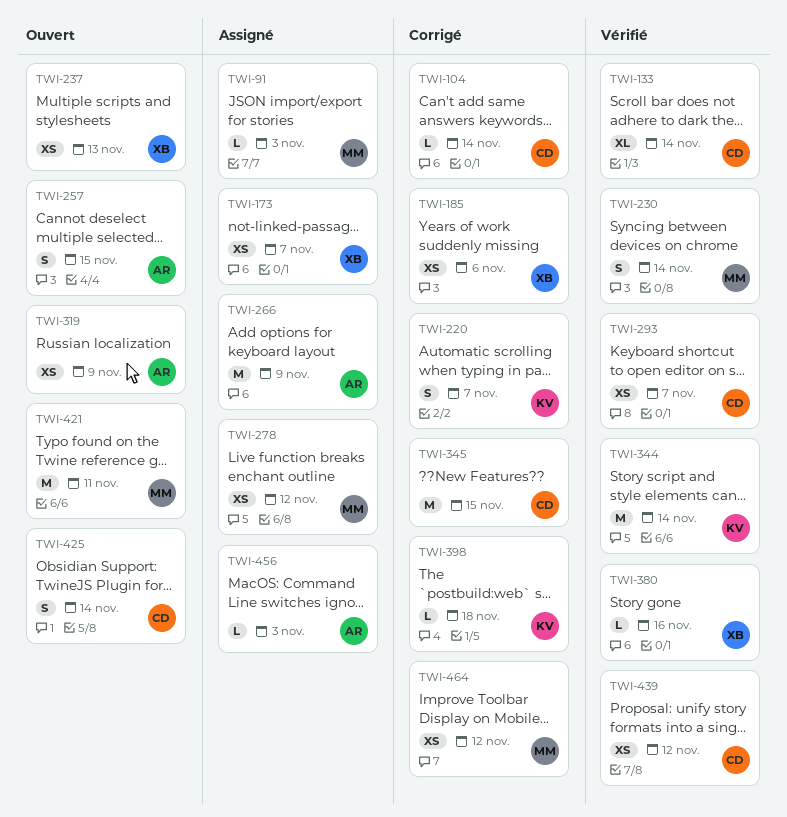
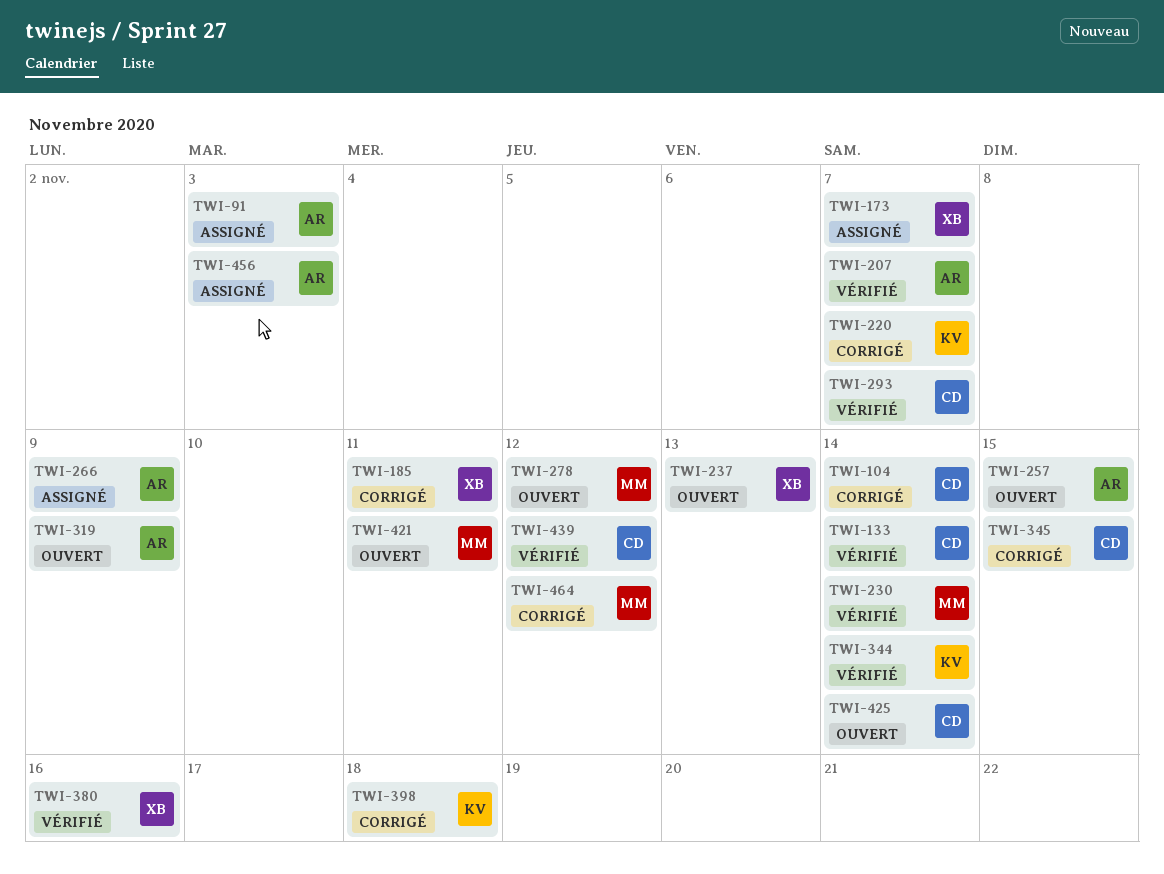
TWI-91, owner: MM -> AR
TWI-185, due: Nov 6 -> Nov 11
TWI-207: none -> present
TWI-278, status: Assigné -> Ouvert

